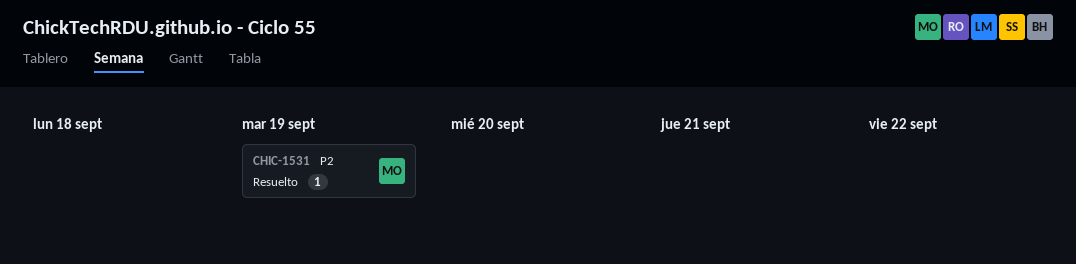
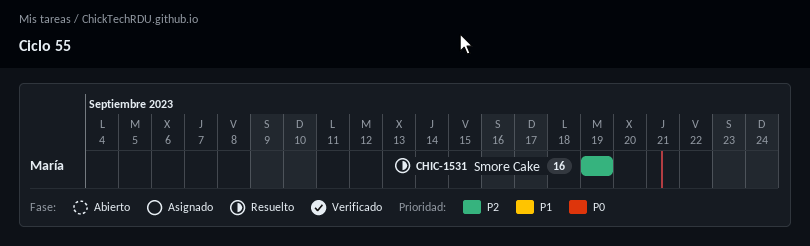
CHIC-1531, estimate: 1 -> 16

